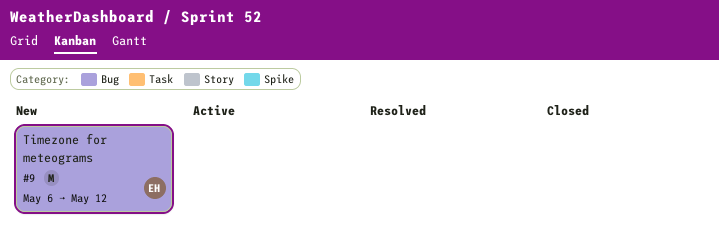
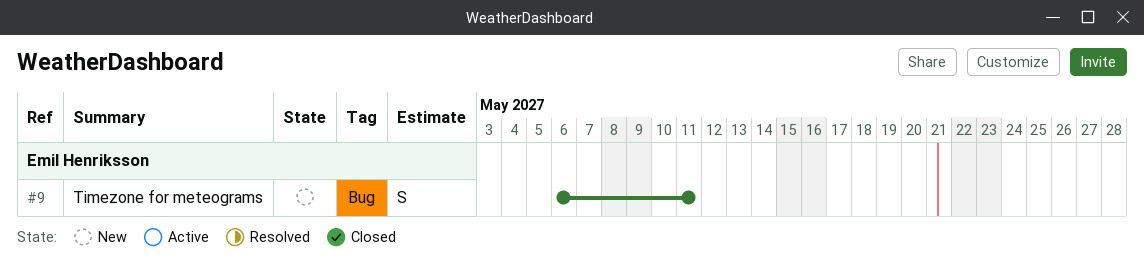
#9, estimate: M -> S
#9, due: May 12 -> May 11

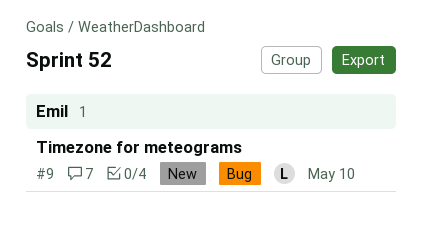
#9, estimate: S -> L
#9, due: May 11 -> May 10

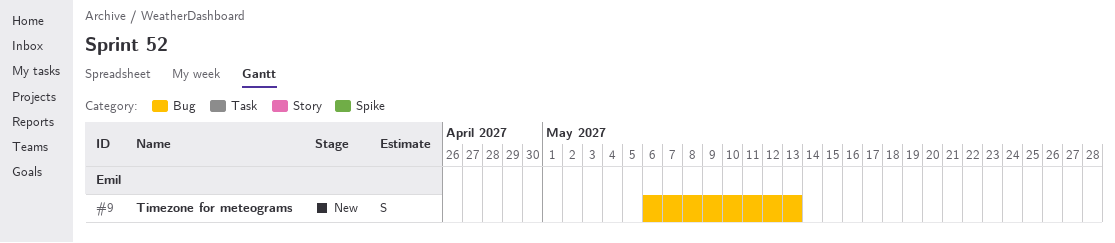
#9, estimate: L -> S
#9, due: May 10 -> May 13

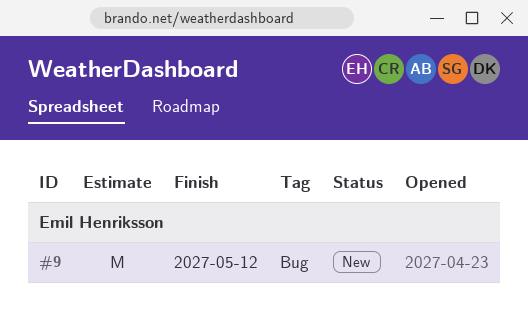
#9, estimate: S -> M
#9, due: May 13 -> May 12

